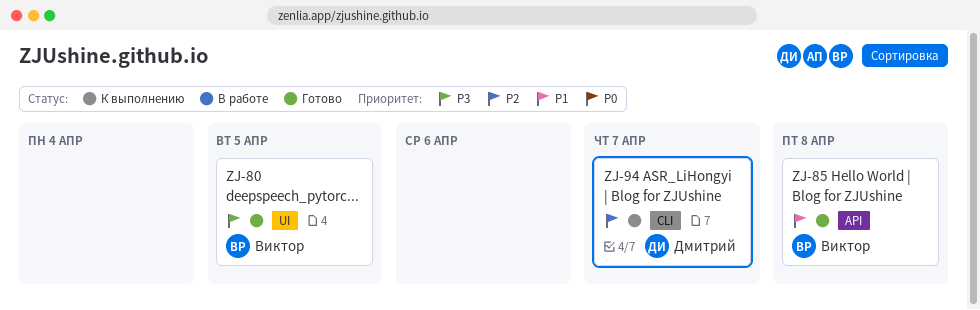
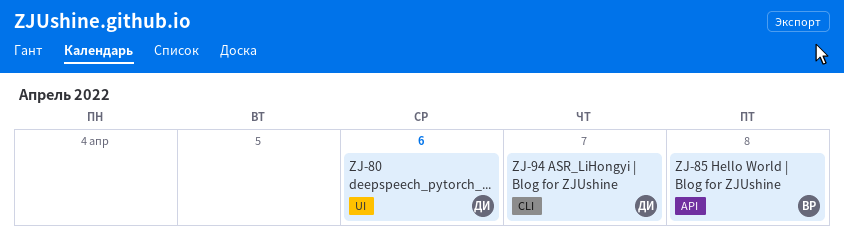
ZJ-80, owner: Виктор -> Дмитрий
ZJ-80, due: Apr 5 -> Apr 6

